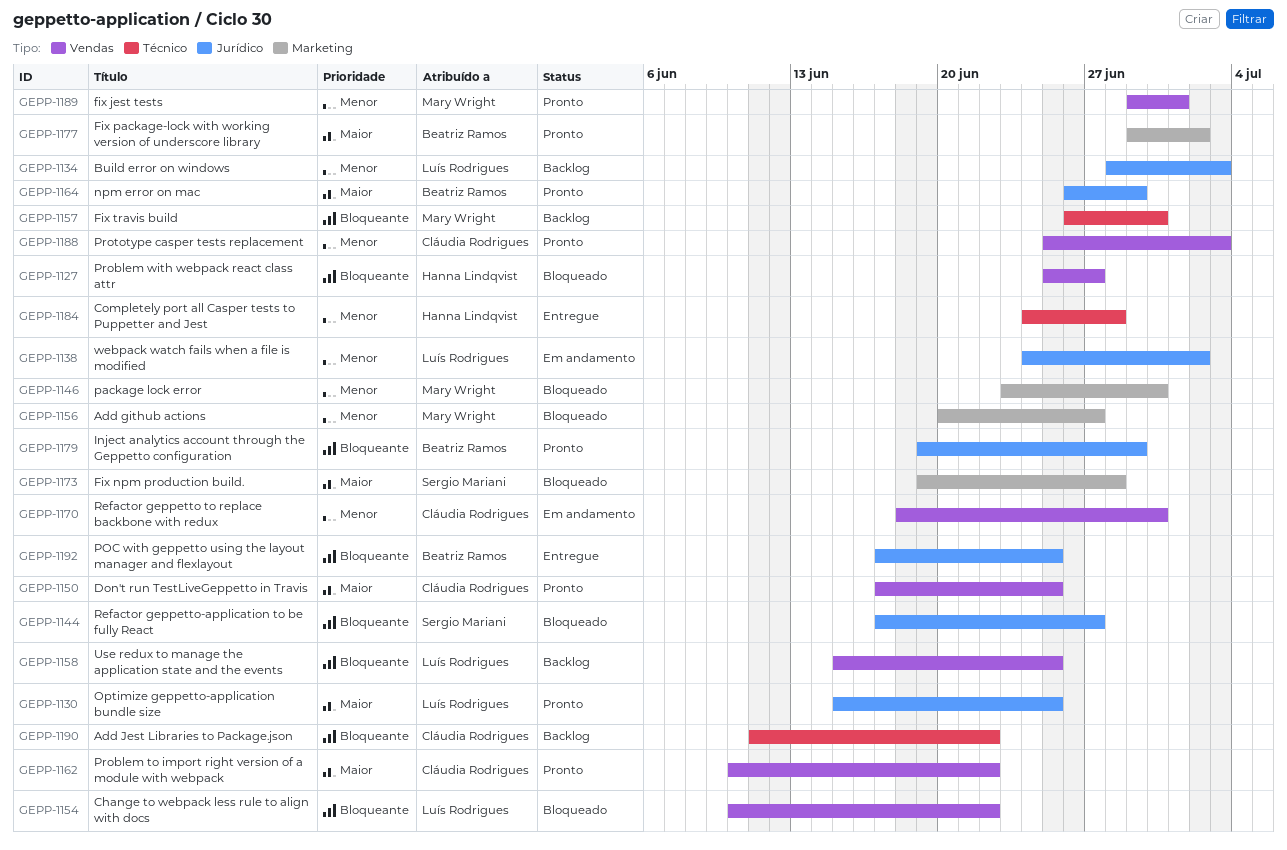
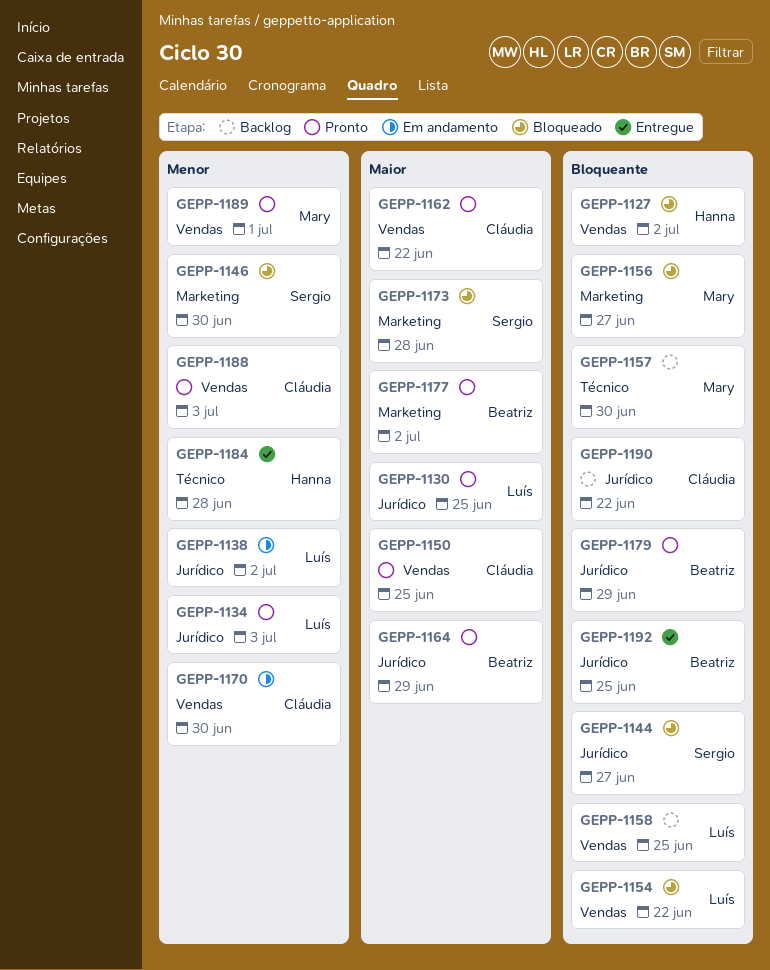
GEPP-1127, due: Jun 27 -> Jul 2
GEPP-1134, status: Backlog -> Pronto
GEPP-1146, owner: Mary Wright -> Sergio Mariani
GEPP-1156, priority: Menor -> Bloqueante
GEPP-1190, label: Técnico -> Jurídico

